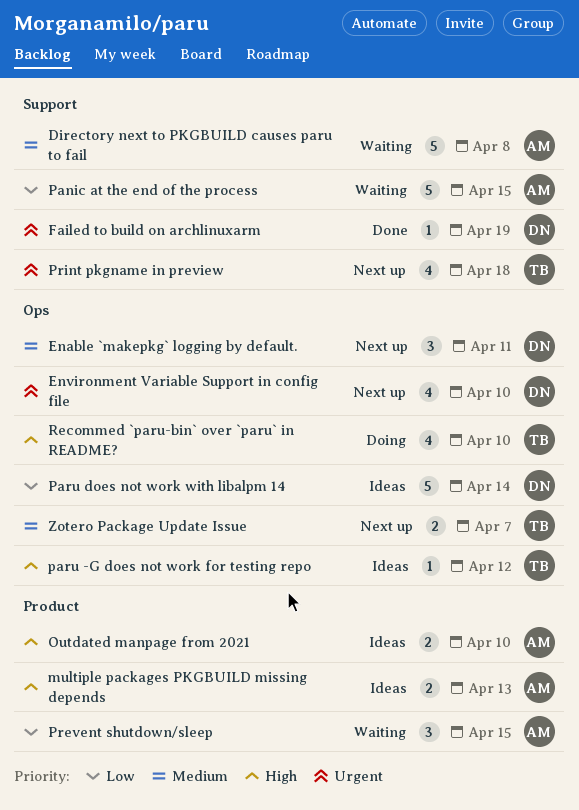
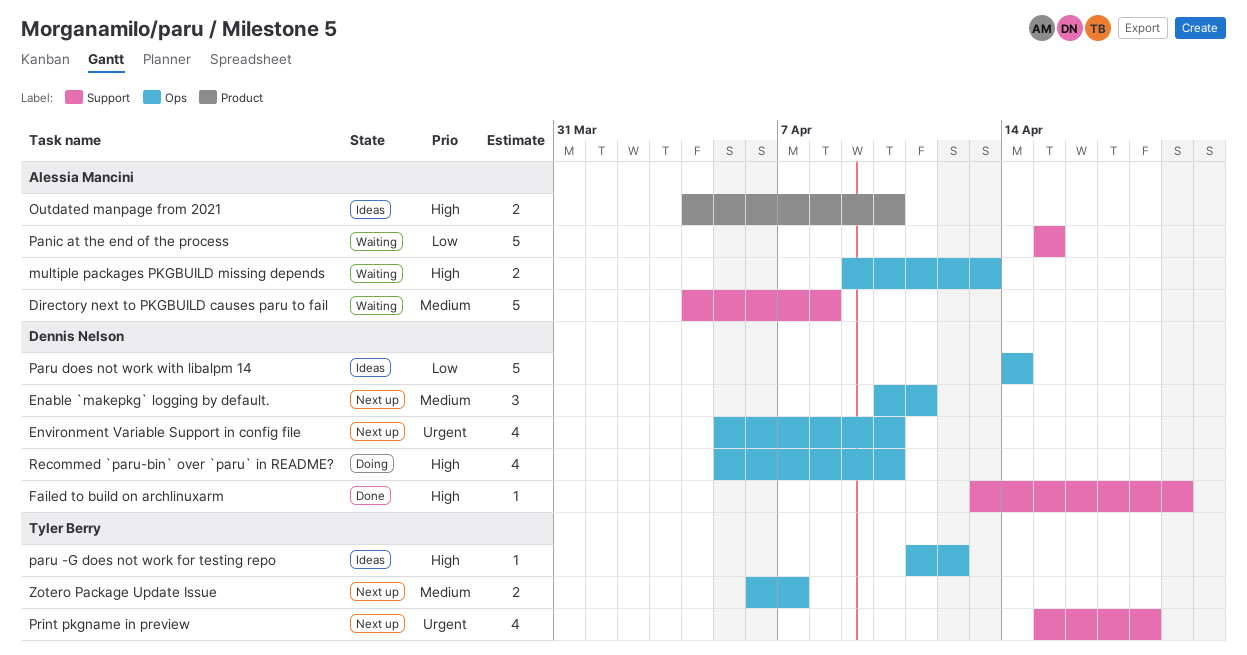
Failed to build on archlinuxarm, priority: Urgent -> High
multiple packages PKGBUILD missing depends, status: Ideas -> Waiting
multiple packages PKGBUILD missing depends, label: Product -> Ops
Prevent shutdown/sleep: present -> none
Recommed `paru-bin` over `paru` in README?, owner: Tyler Berry -> Dennis Nelson

